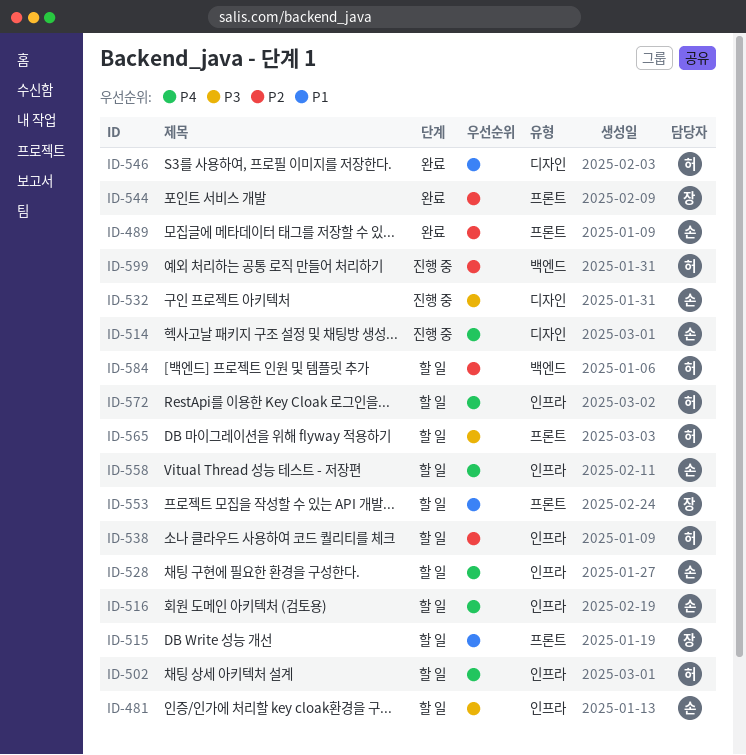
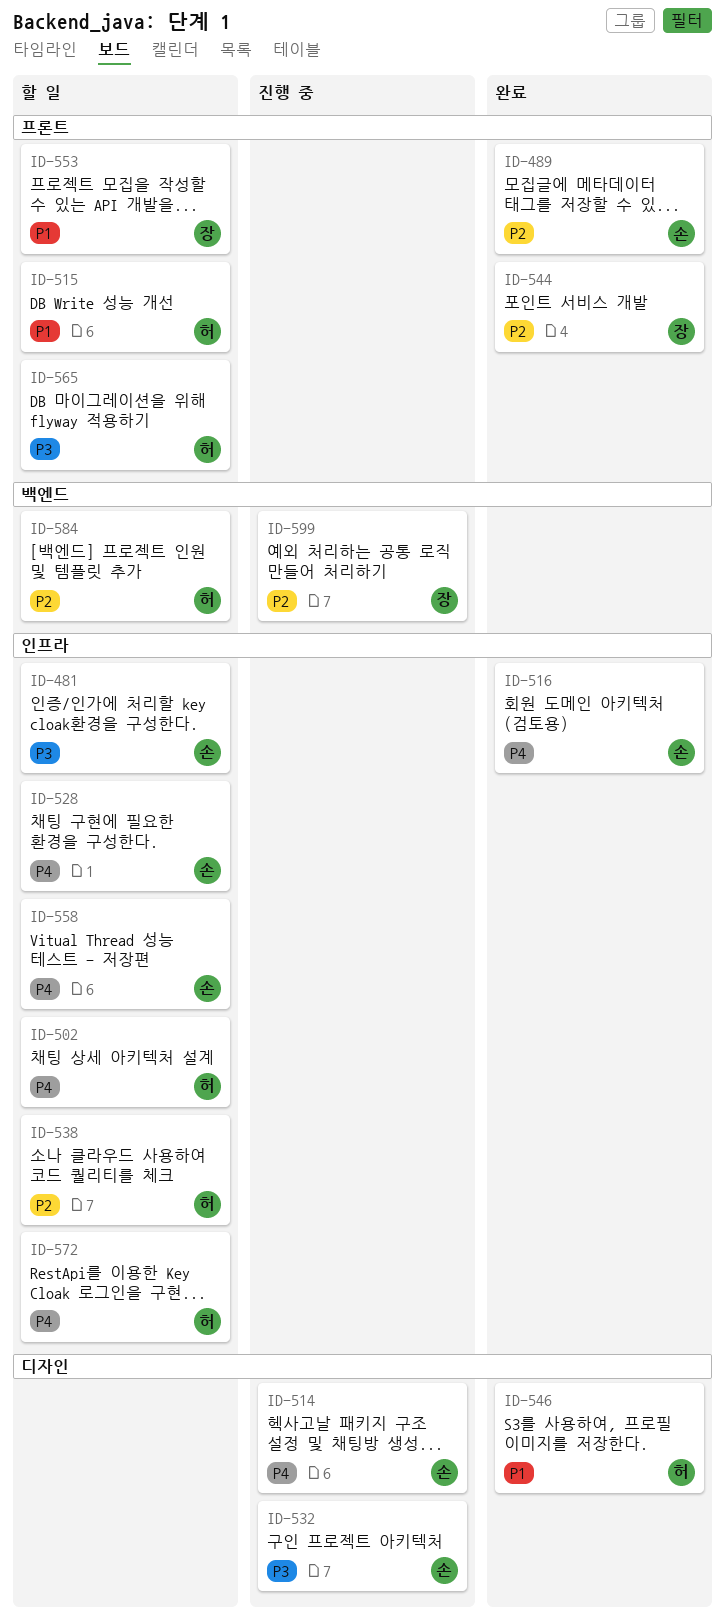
ID-515, owner: 장 -> 허
ID-516, status: 할 일 -> 완료
ID-599, owner: 허 -> 장

